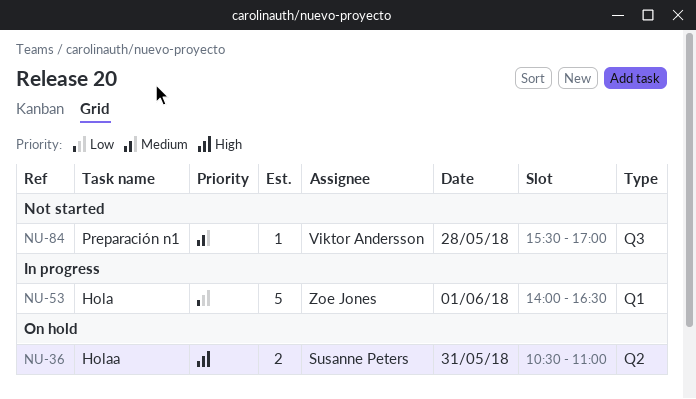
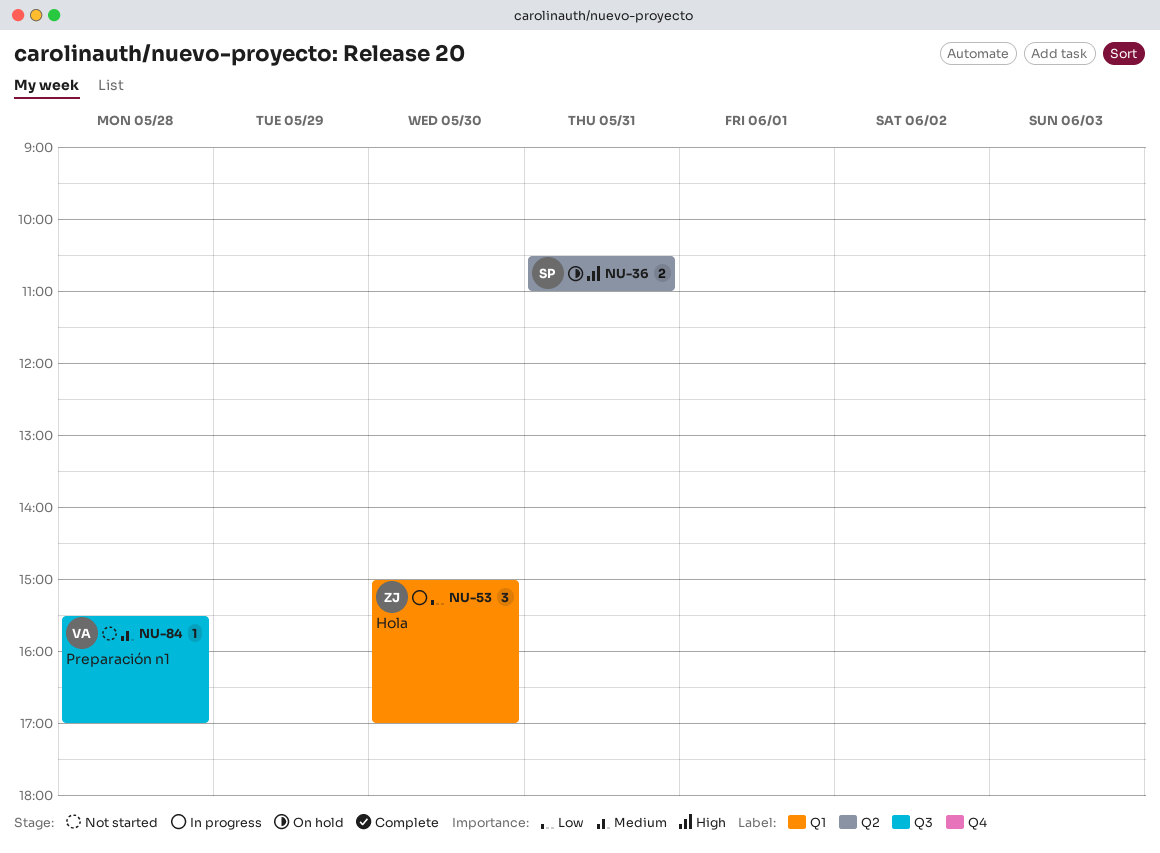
NU-53, estimate: 5 -> 3
NU-53, day: Jun 1 -> May 30
NU-53, begins: 14:00 -> 15:00
NU-53, ends: 16:30 -> 17:00

